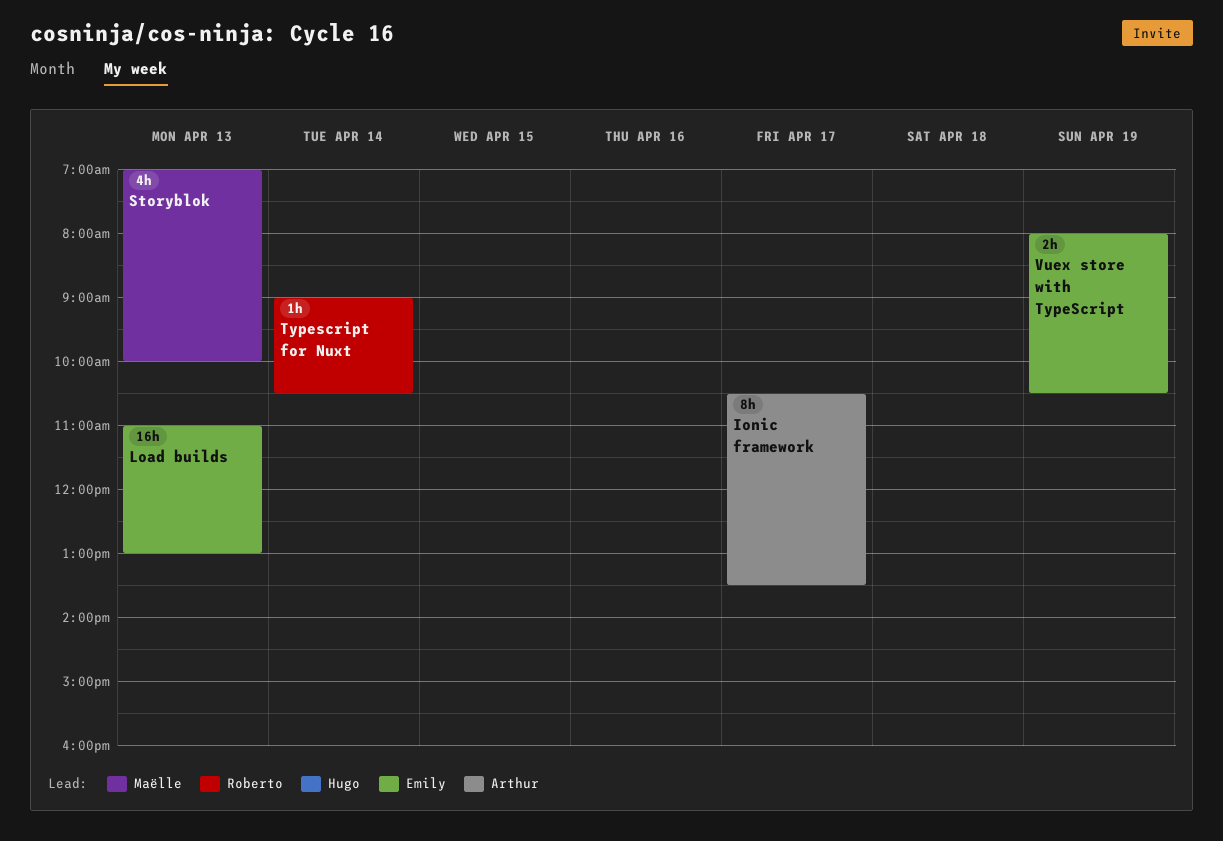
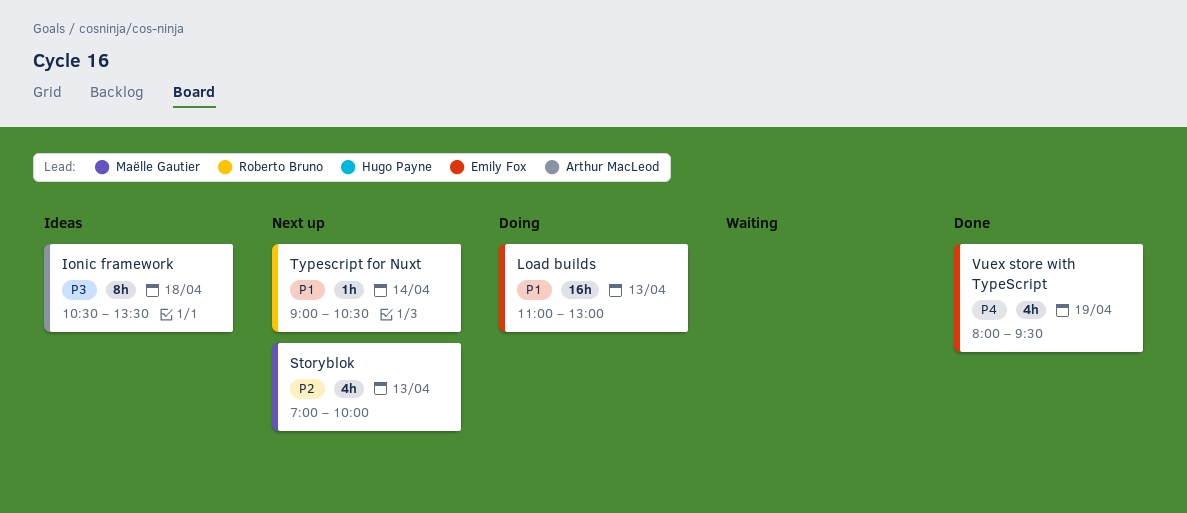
Ionic framework, day: Apr 17 -> Apr 18
Vuex store with TypeScript, estimate: 2h -> 4h
Vuex store with TypeScript, ends: 10:30 -> 09:30

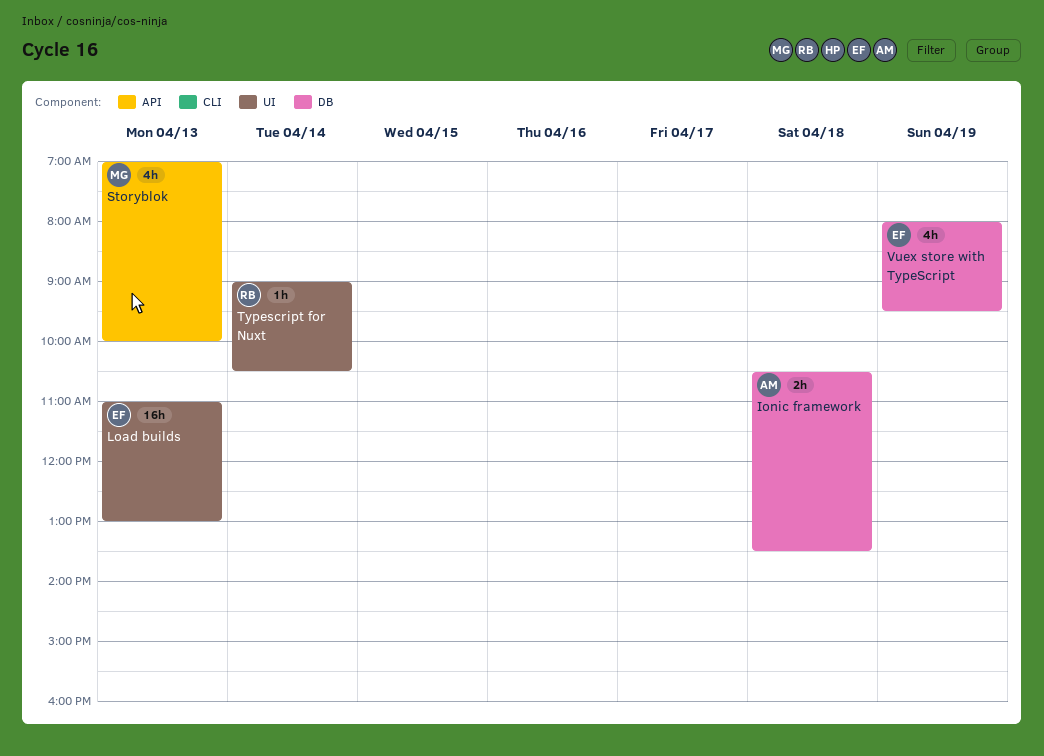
Ionic framework, estimate: 8h -> 2h

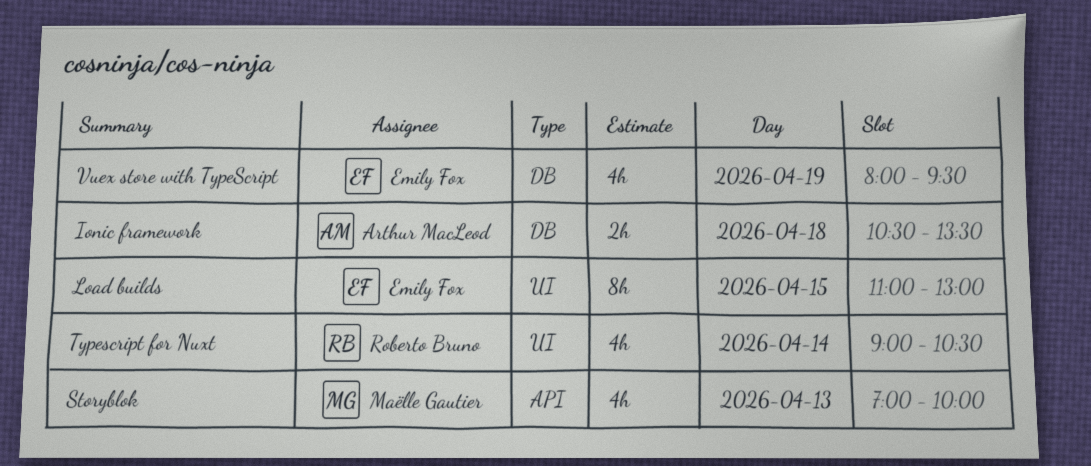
Load builds, estimate: 16h -> 8h
Load builds, day: Apr 13 -> Apr 15
Typescript for Nuxt, estimate: 1h -> 4h

